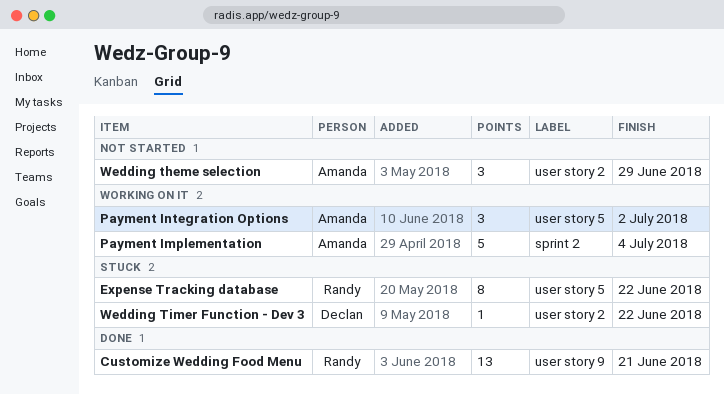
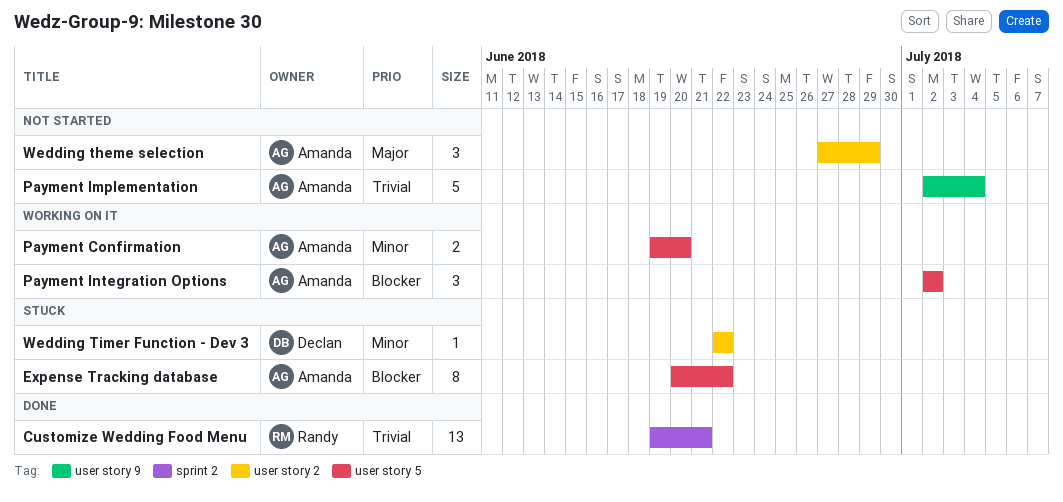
Customize Wedding Food Menu, label: user story 9 -> sprint 2
Expense Tracking database, owner: Randy -> Amanda
Payment Confirmation: none -> present
Payment Implementation, status: Working on it -> Not started
Payment Implementation, label: sprint 2 -> user story 9

